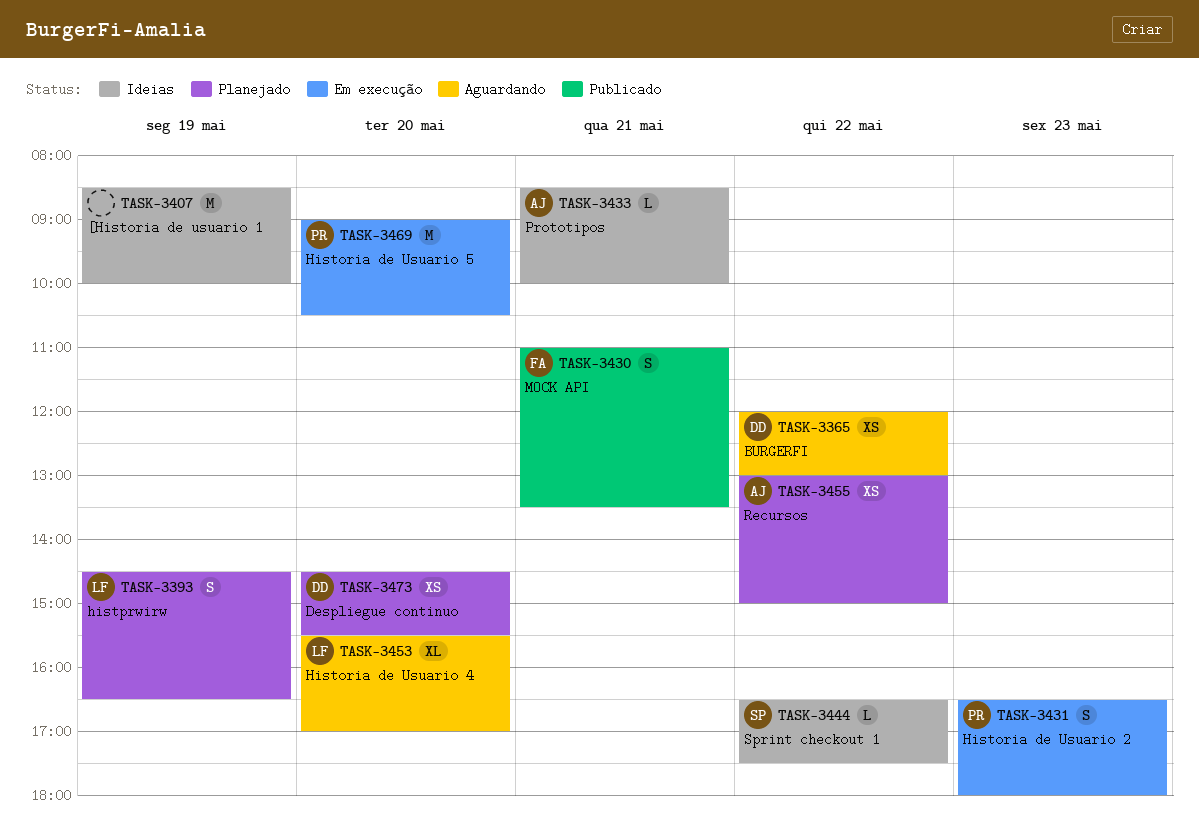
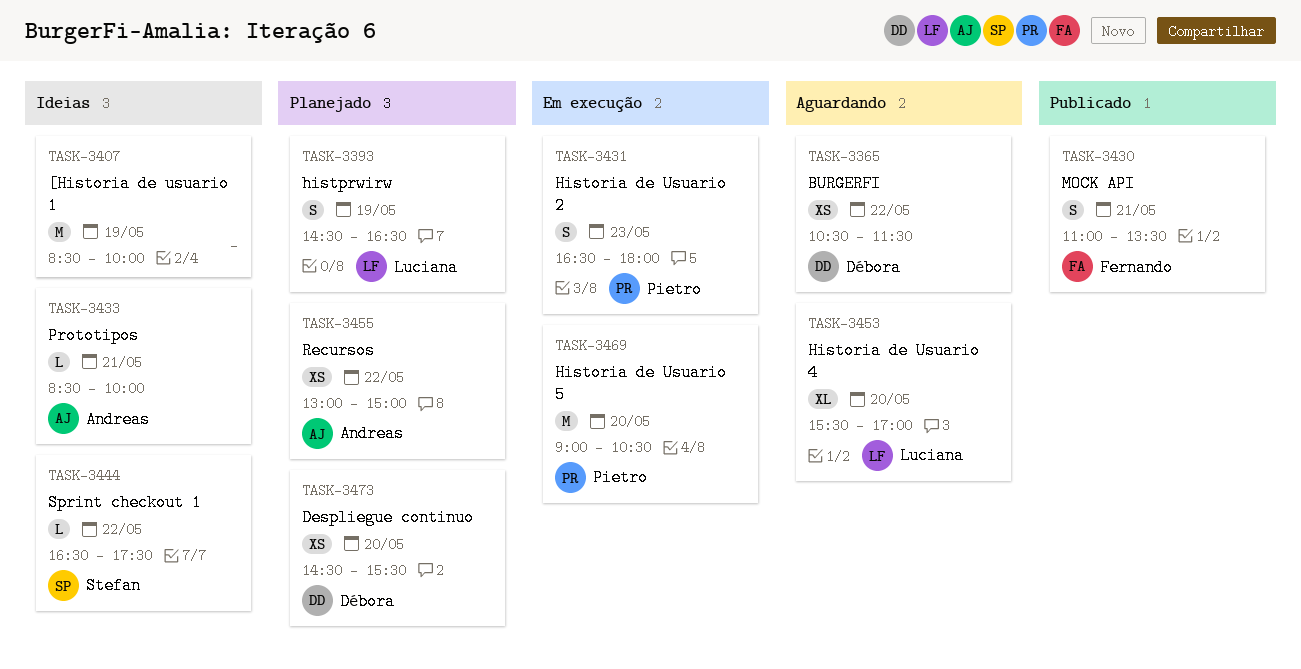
TASK-3365, begins: 12:00 -> 10:30
TASK-3365, ends: 13:00 -> 11:30

